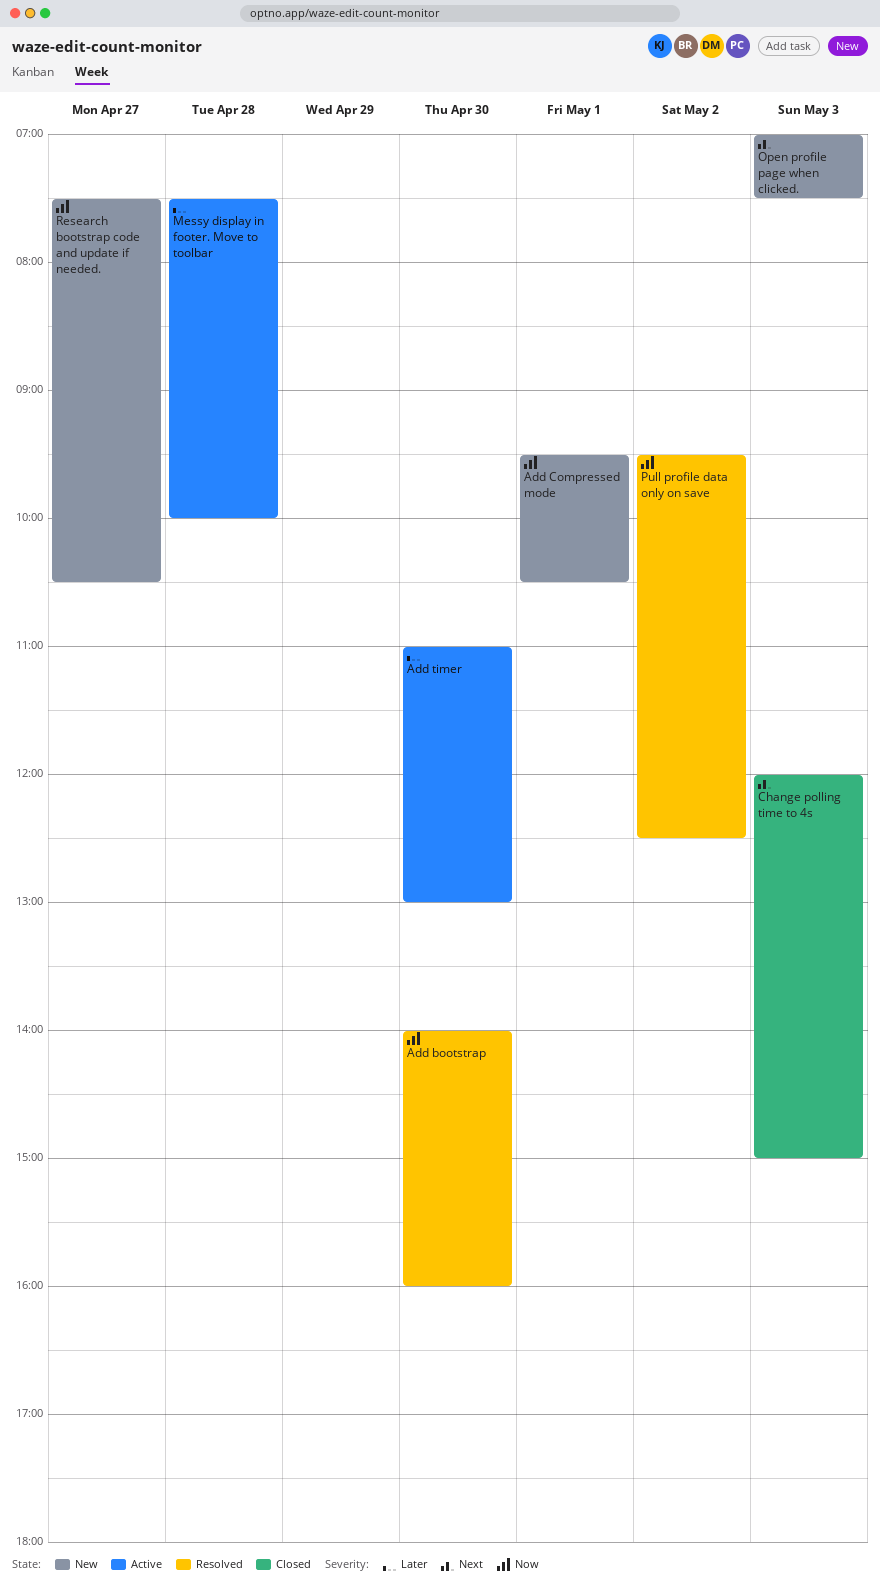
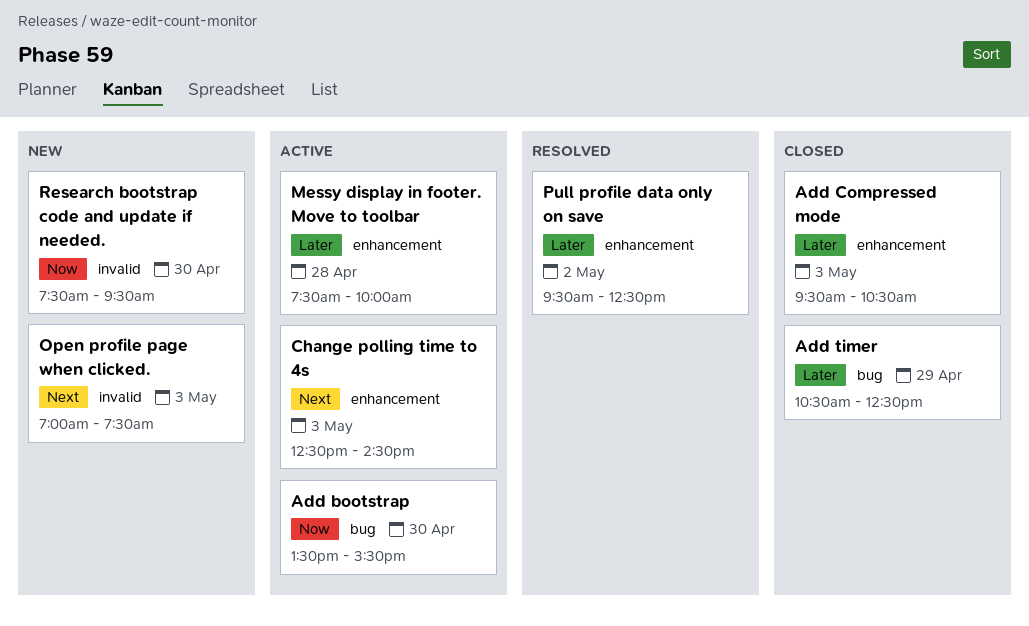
Add bootstrap, status: Resolved -> Active
Add bootstrap, begins: 14:00 -> 13:30
Add bootstrap, ends: 16:00 -> 15:30
Add Compressed mode, status: New -> Closed
Add Compressed mode, priority: Now -> Later
Add Compressed mode, day: May 1 -> May 3
Add timer, status: Active -> Closed
Add timer, day: Apr 30 -> Apr 29
Add timer, begins: 11:00 -> 10:30
Add timer, ends: 13:00 -> 12:30
Change polling time to 4s, status: Closed -> Active
Change polling time to 4s, begins: 12:00 -> 12:30
Change polling time to 4s, ends: 15:00 -> 14:30
Pull profile data only on save, priority: Now -> Later
Research bootstrap code and update if needed., day: Apr 27 -> Apr 30
Research bootstrap code and update if needed., ends: 10:30 -> 09:30

